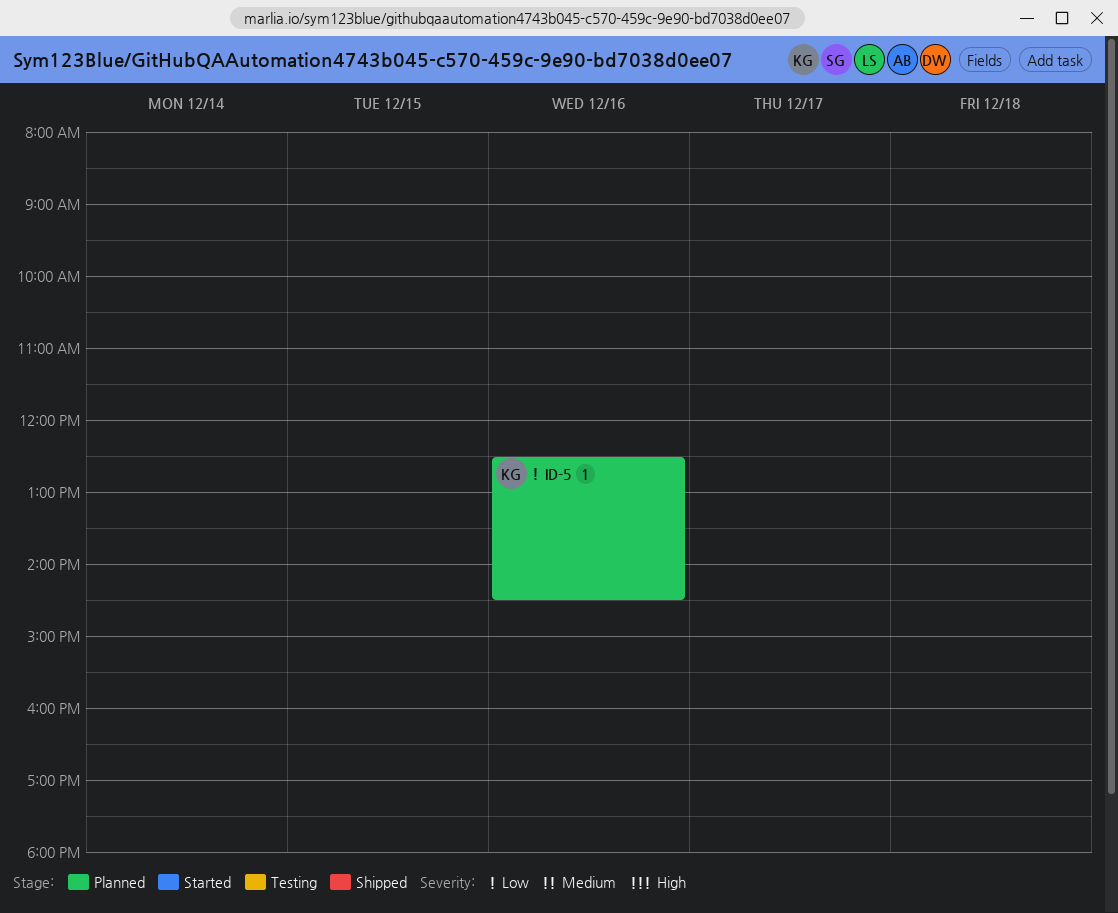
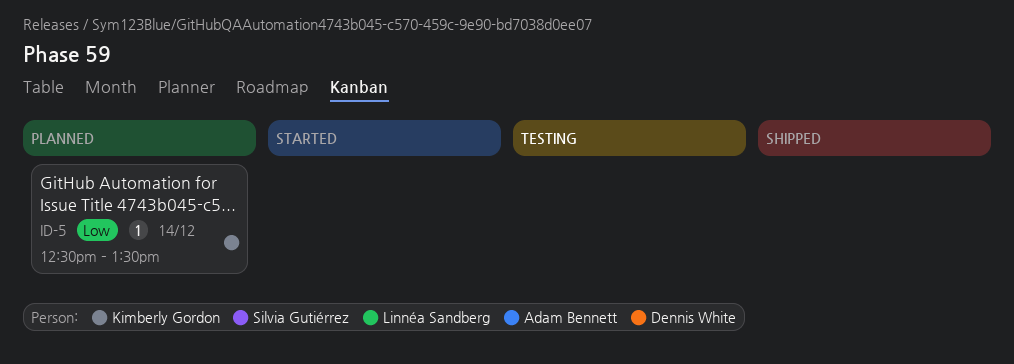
ID-5, day: Dec 16 -> Dec 14
ID-5, ends: 14:30 -> 13:30

